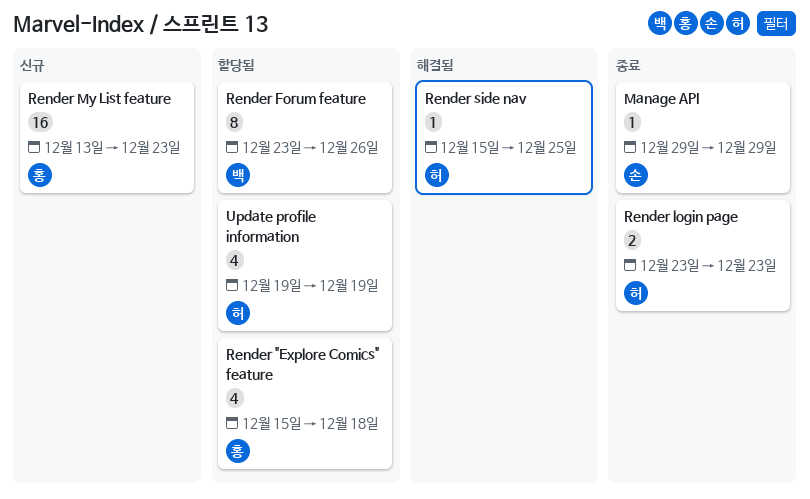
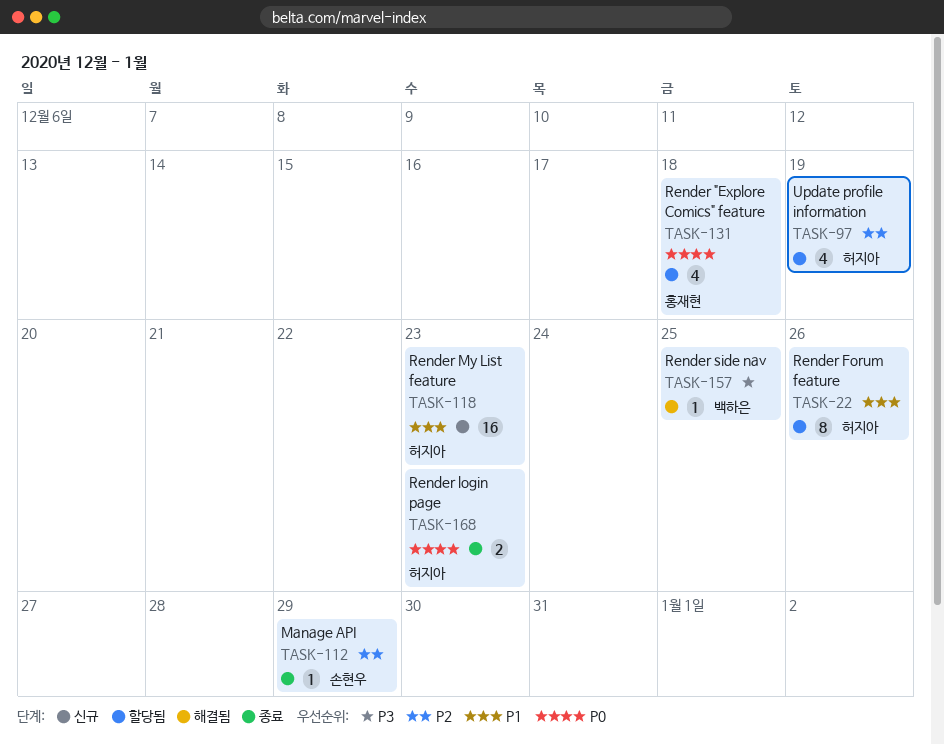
Render Forum feature, owner: 백하은 -> 허지아
Render My List feature, owner: 홍재현 -> 허지아
Render side nav, owner: 허지아 -> 백하은

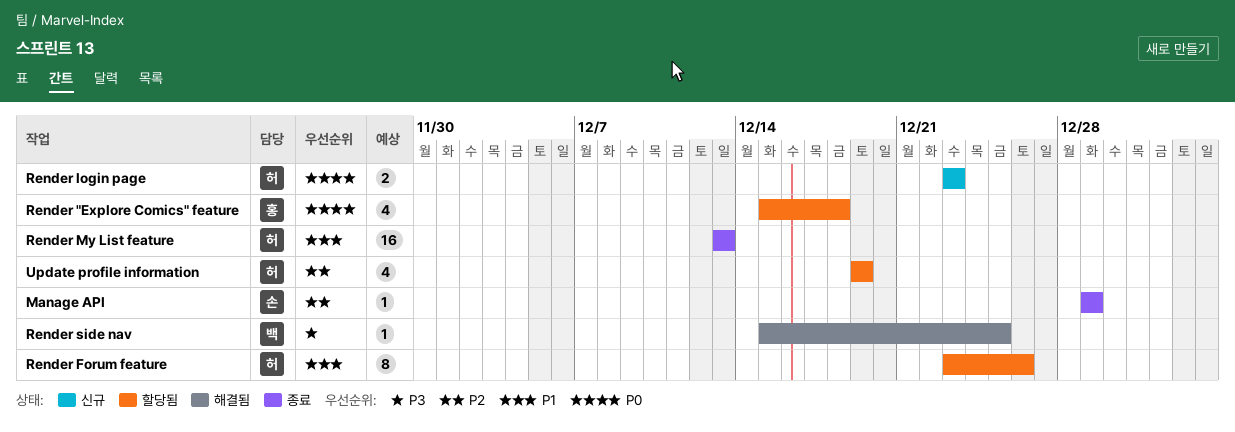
Render login page, status: 종료 -> 신규
Render My List feature, status: 신규 -> 종료
Render My List feature, due: Dec 23 -> Dec 13

